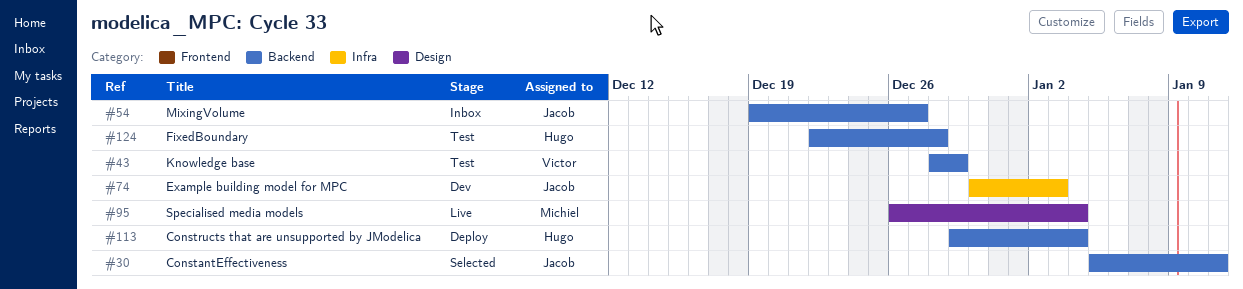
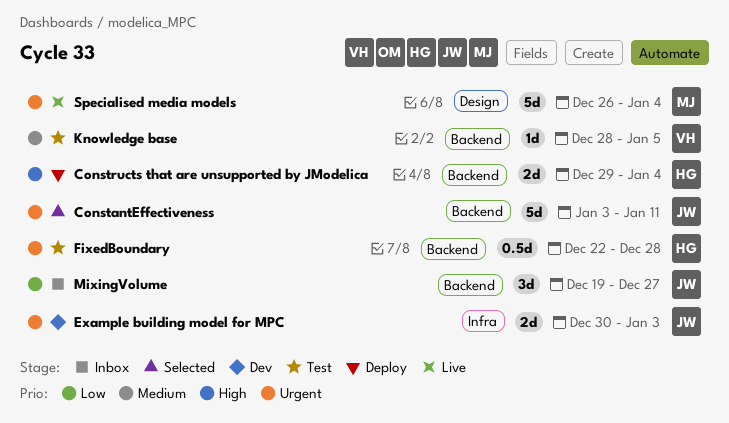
ConstantEffectiveness, start: Jan 5 -> Jan 3
Knowledge base, due: Dec 29 -> Jan 5

